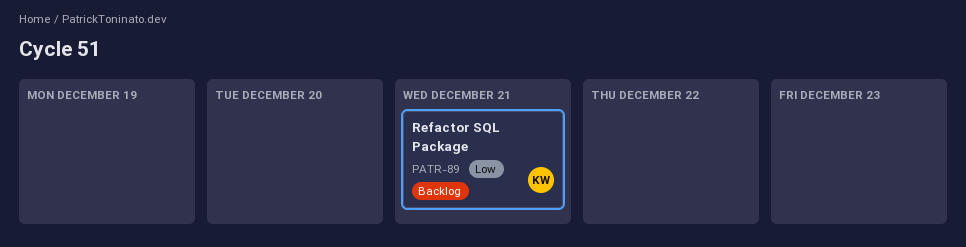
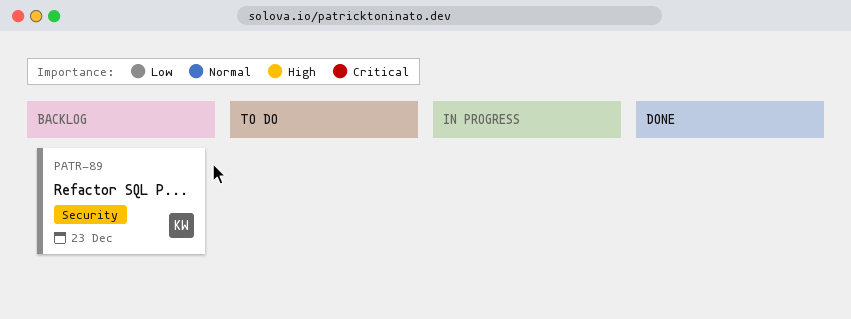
PATR-89, due: Dec 21 -> Dec 23

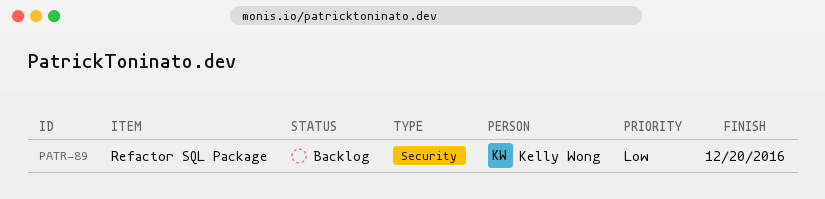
PATR-89, due: Dec 23 -> Dec 20

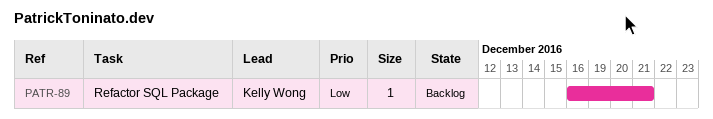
PATR-89, due: Dec 20 -> Dec 21

